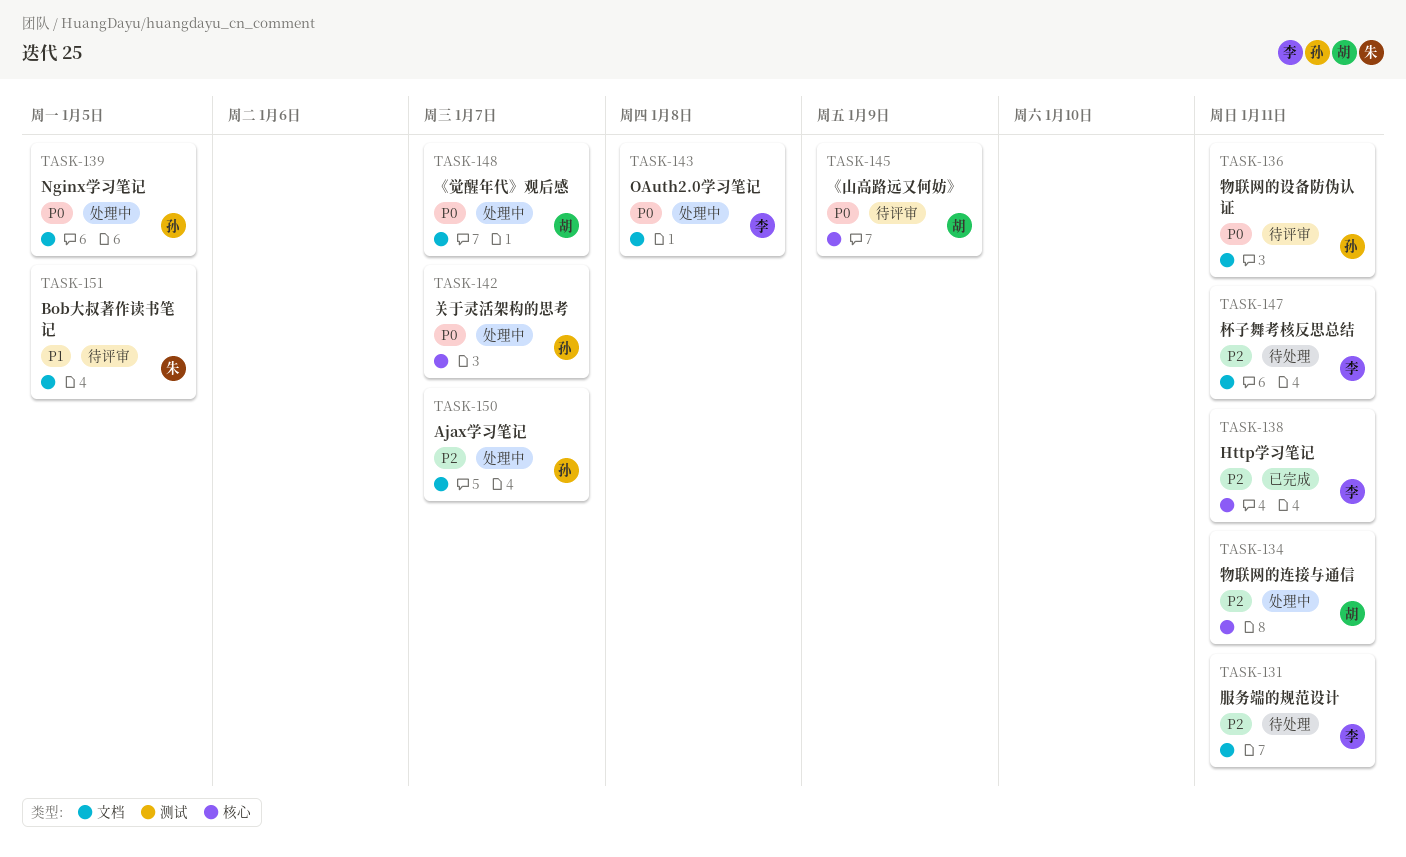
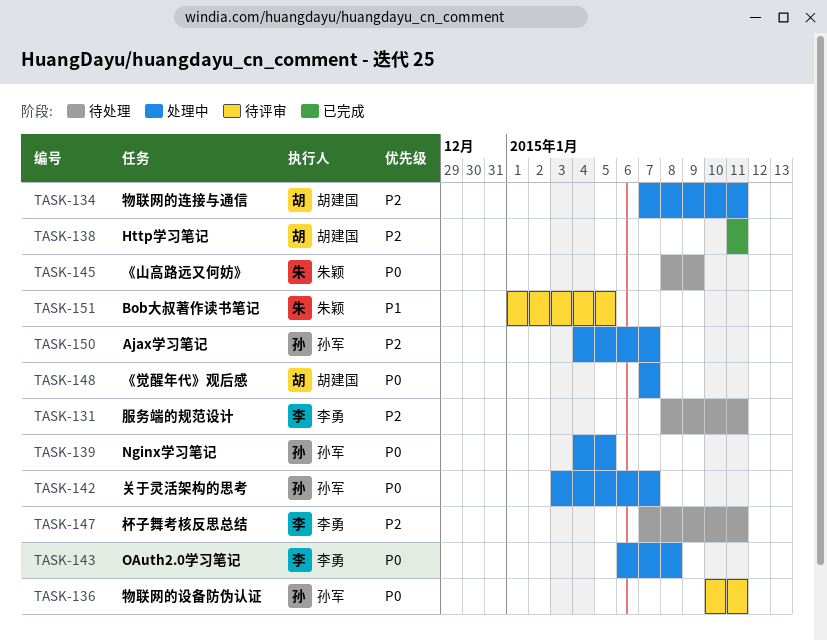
TASK-138, owner: 李勇 -> 胡建国
TASK-145, status: 待评审 -> 待处理
TASK-145, owner: 胡建国 -> 朱颖

